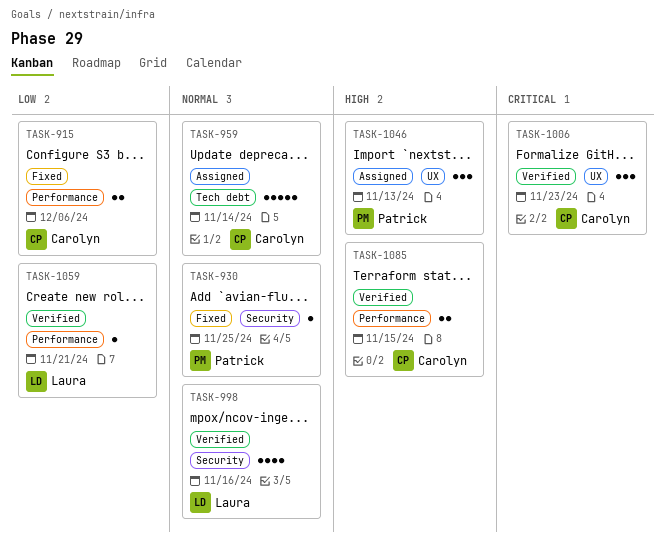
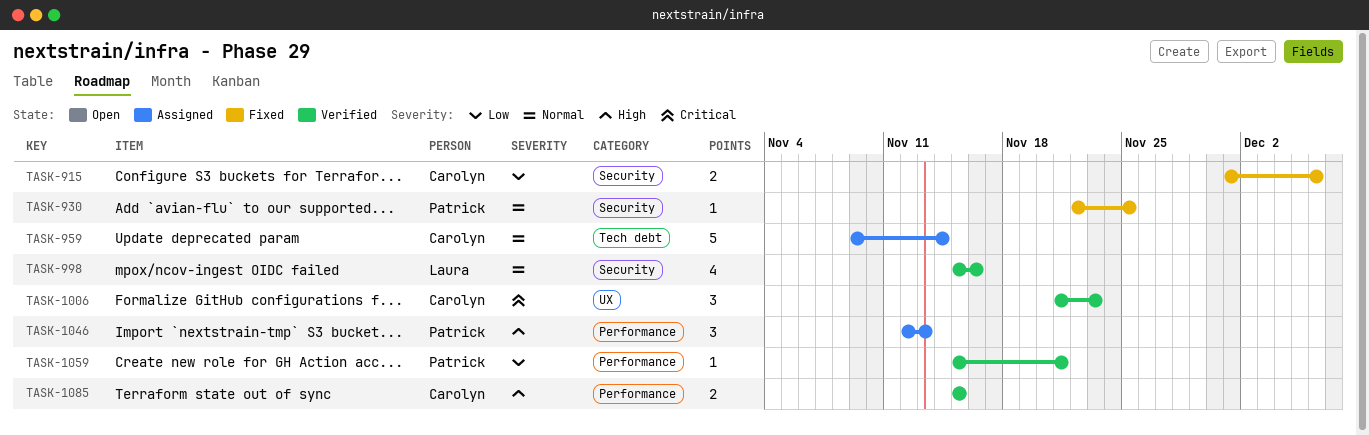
TASK-915, label: Performance -> Security
TASK-1046, label: UX -> Performance
TASK-1059, owner: Laura -> Patrick

